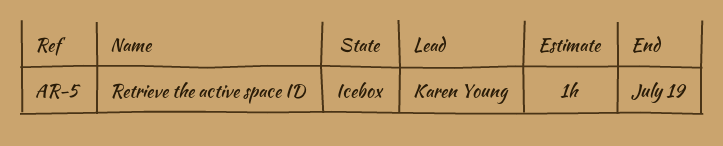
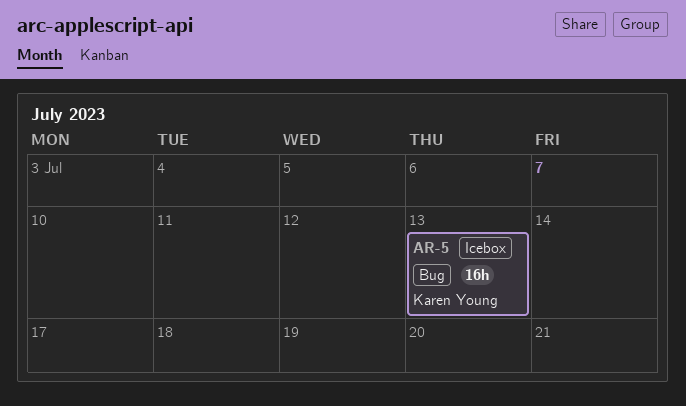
AR-5, estimate: 1h -> 16h
AR-5, due: Jul 19 -> Jul 13

